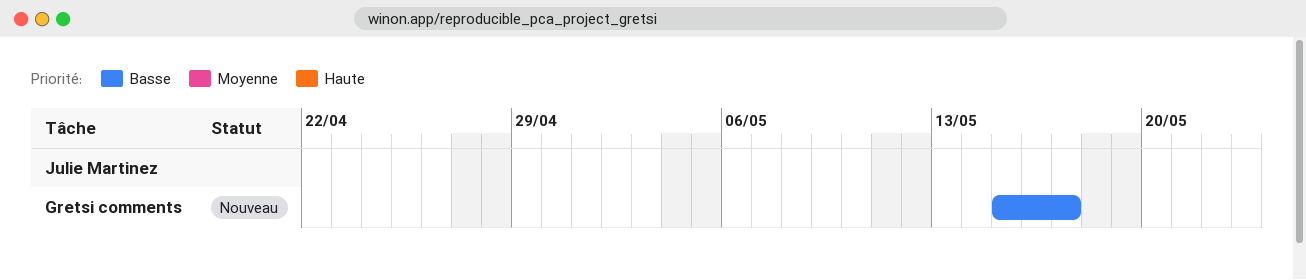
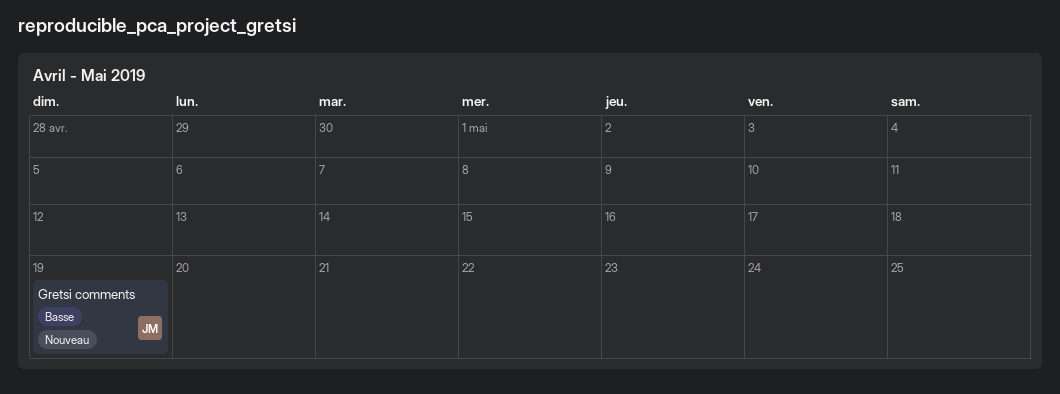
Gretsi comments, due: May 17 -> May 19

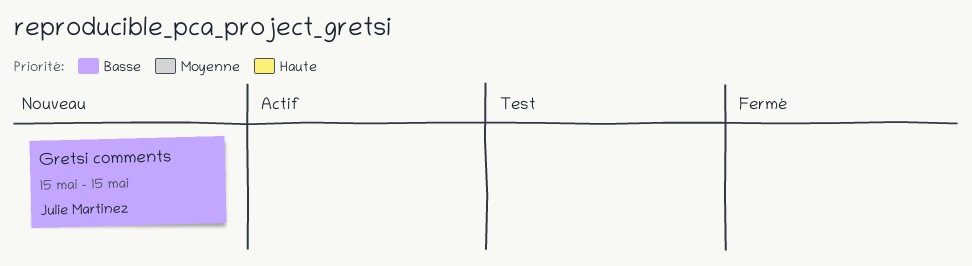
Gretsi comments, due: May 19 -> May 15

